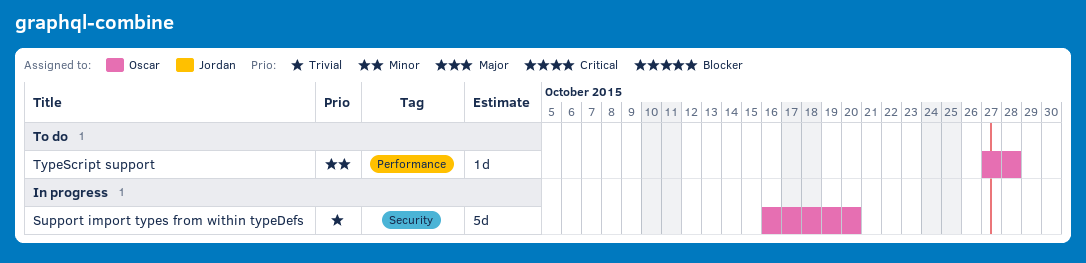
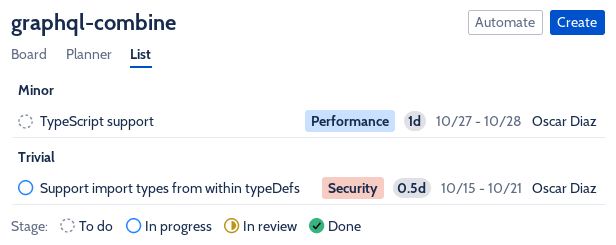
Support import types from within typeDefs, estimate: 5d -> 0.5d
Support import types from within typeDefs, start: Oct 16 -> Oct 15
Support import types from within typeDefs, due: Oct 20 -> Oct 21

